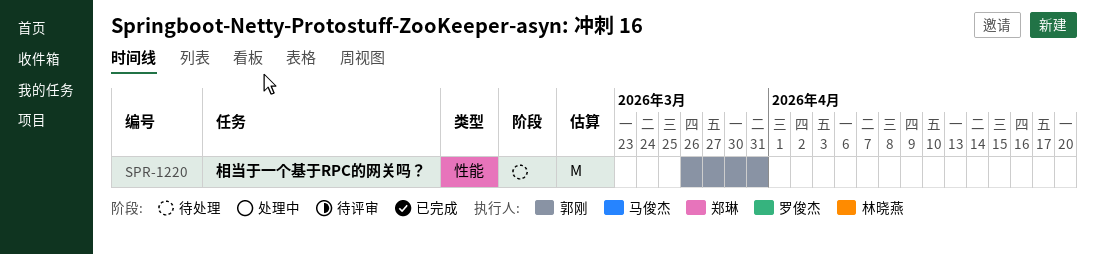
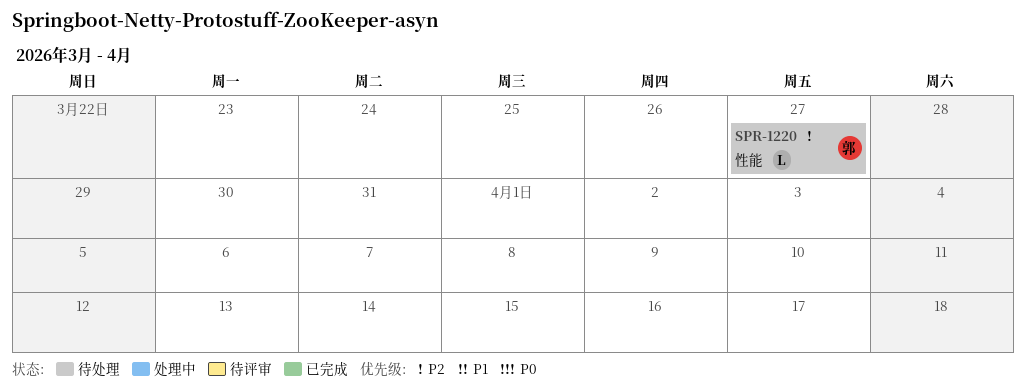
SPR-1220, estimate: M -> L
SPR-1220, due: Mar 31 -> Mar 27

